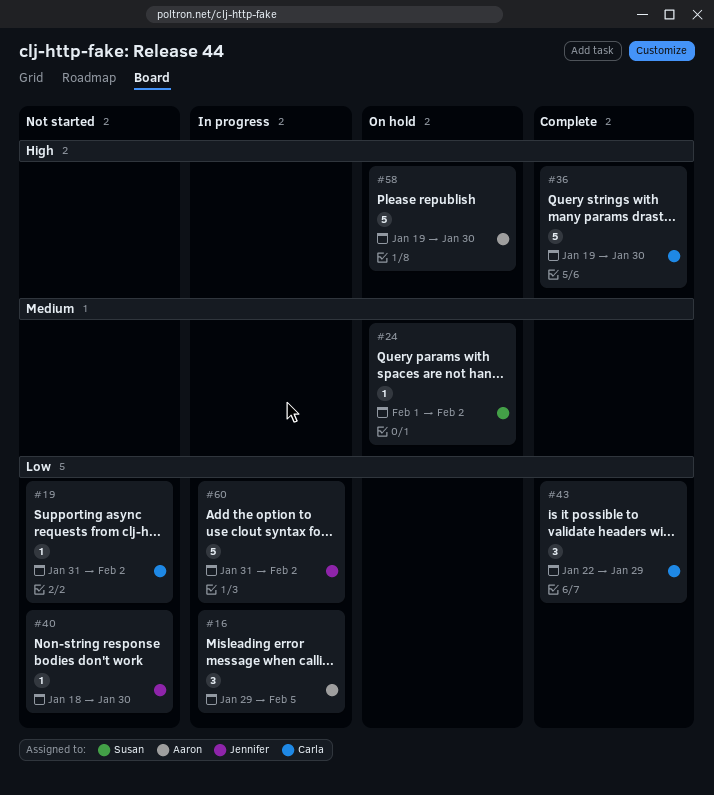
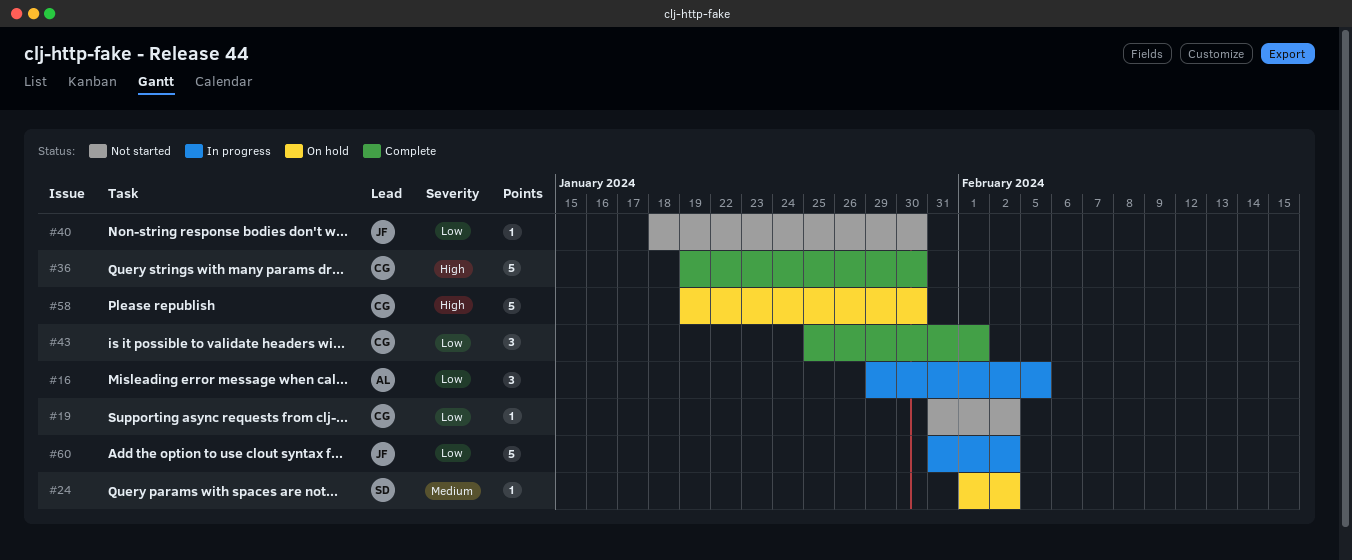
#43, start: Jan 22 -> Jan 25
#43, due: Jan 29 -> Feb 1
#58, owner: Aaron -> Carla

